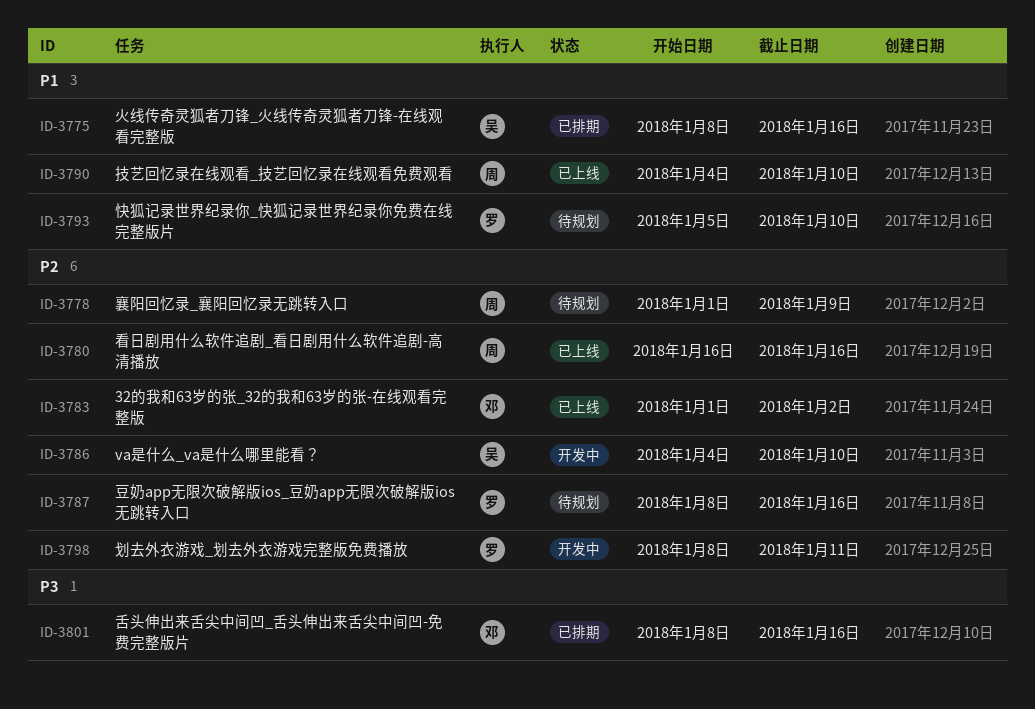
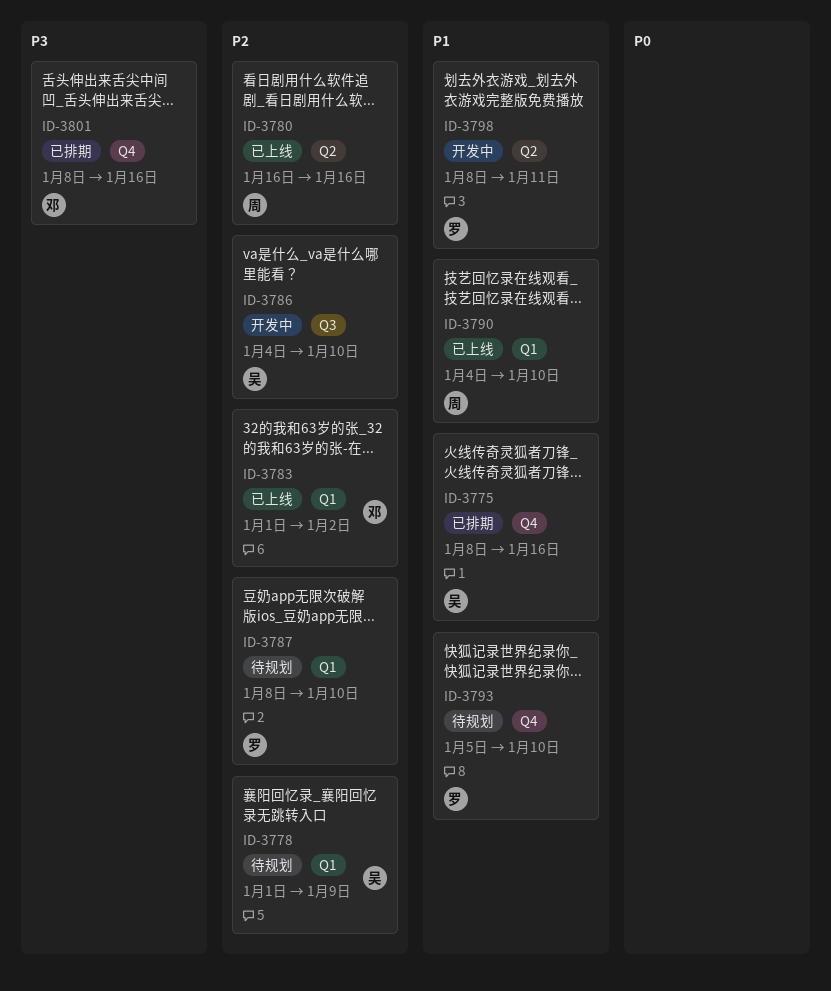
ID-3778, owner: 周 -> 吴
ID-3787, due: Jan 16 -> Jan 10
ID-3798, priority: P2 -> P1

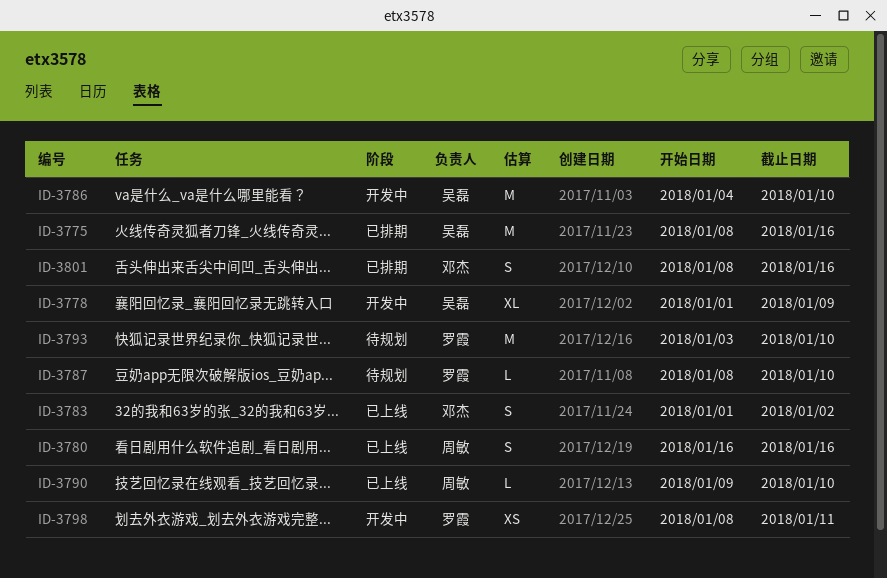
ID-3778, status: 待规划 -> 开发中
ID-3790, start: Jan 4 -> Jan 9
ID-3793, start: Jan 5 -> Jan 3

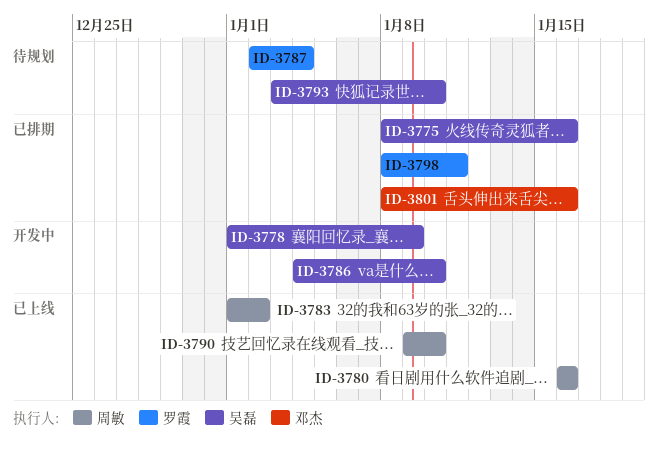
ID-3783, owner: 邓杰 -> 周敏
ID-3787, start: Jan 8 -> Jan 2
ID-3787, due: Jan 10 -> Jan 4
ID-3793, owner: 罗霞 -> 吴磊
ID-3798, status: 开发中 -> 已排期

